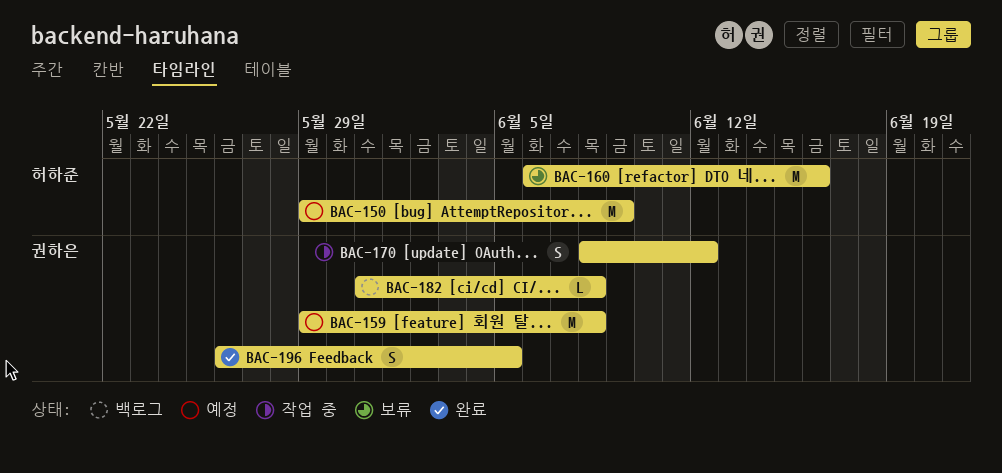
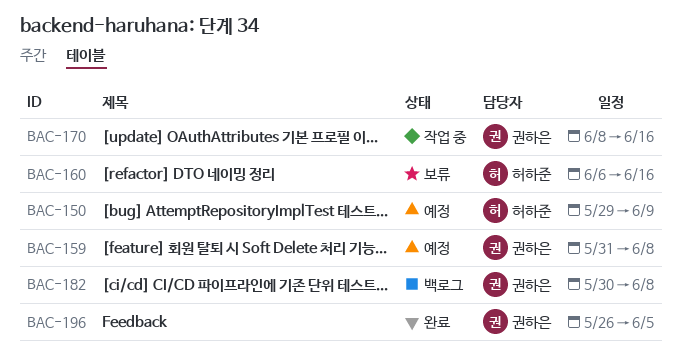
BAC-159, start: May 29 -> May 31
BAC-170, due: Jun 12 -> Jun 16
BAC-182, start: May 31 -> May 30

